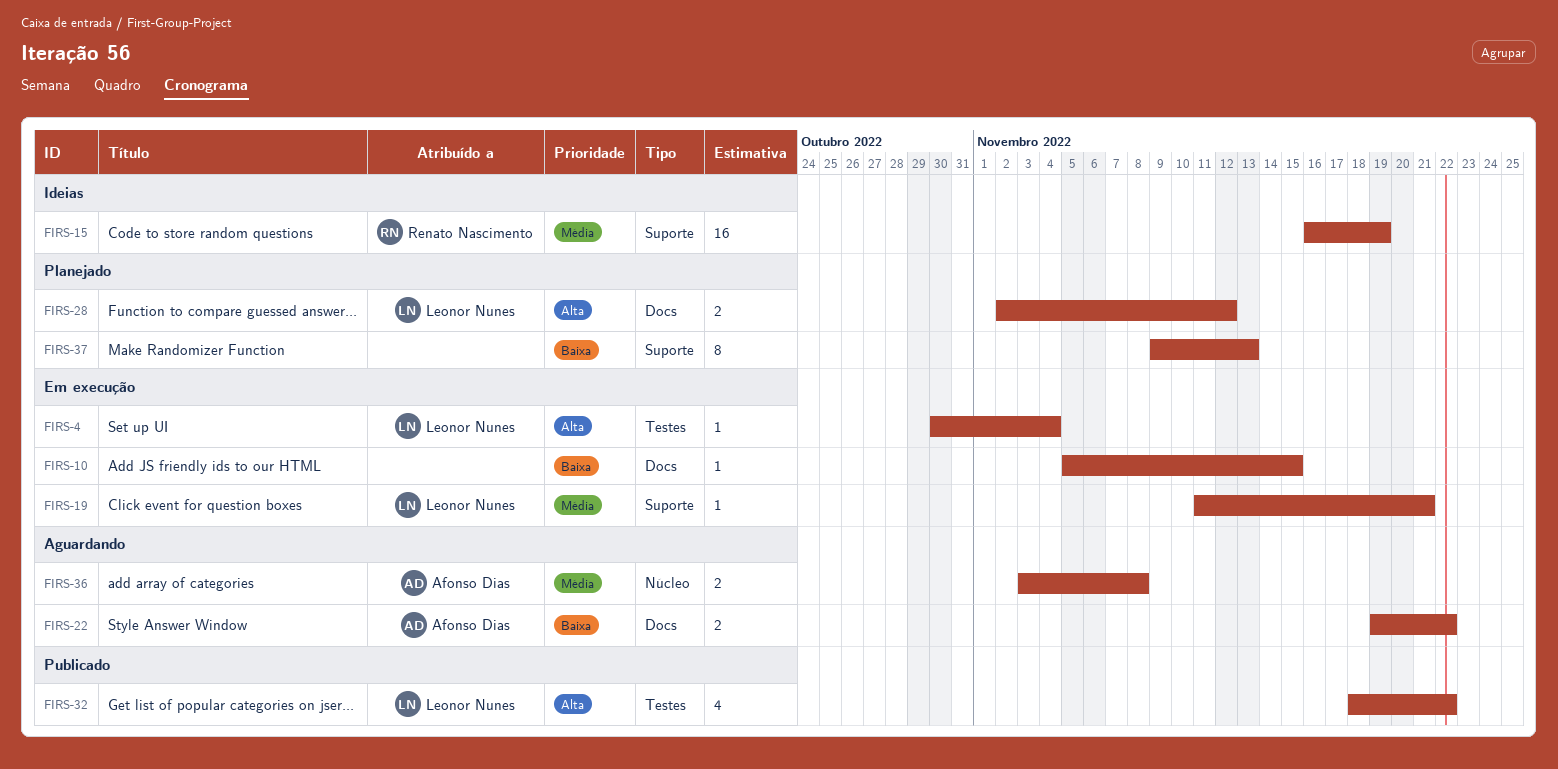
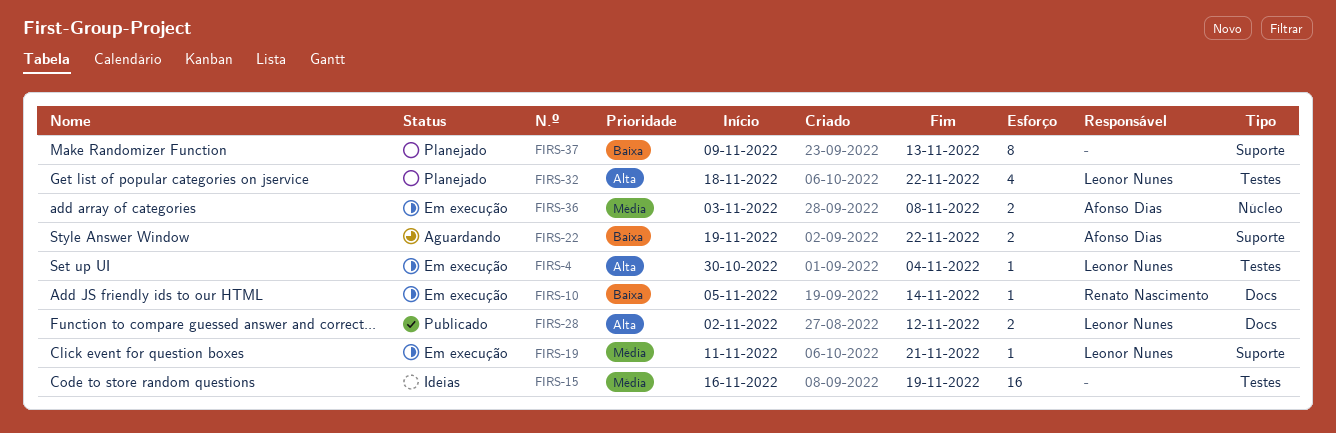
FIRS-10, owner: none -> Renato Nascimento
FIRS-10, due: Nov 15 -> Nov 14
FIRS-15, owner: Renato Nascimento -> none
FIRS-15, label: Suporte -> Testes
FIRS-22, label: Docs -> Suporte
FIRS-28, status: Planejado -> Publicado
FIRS-32, status: Publicado -> Planejado
FIRS-36, status: Aguardando -> Em execução

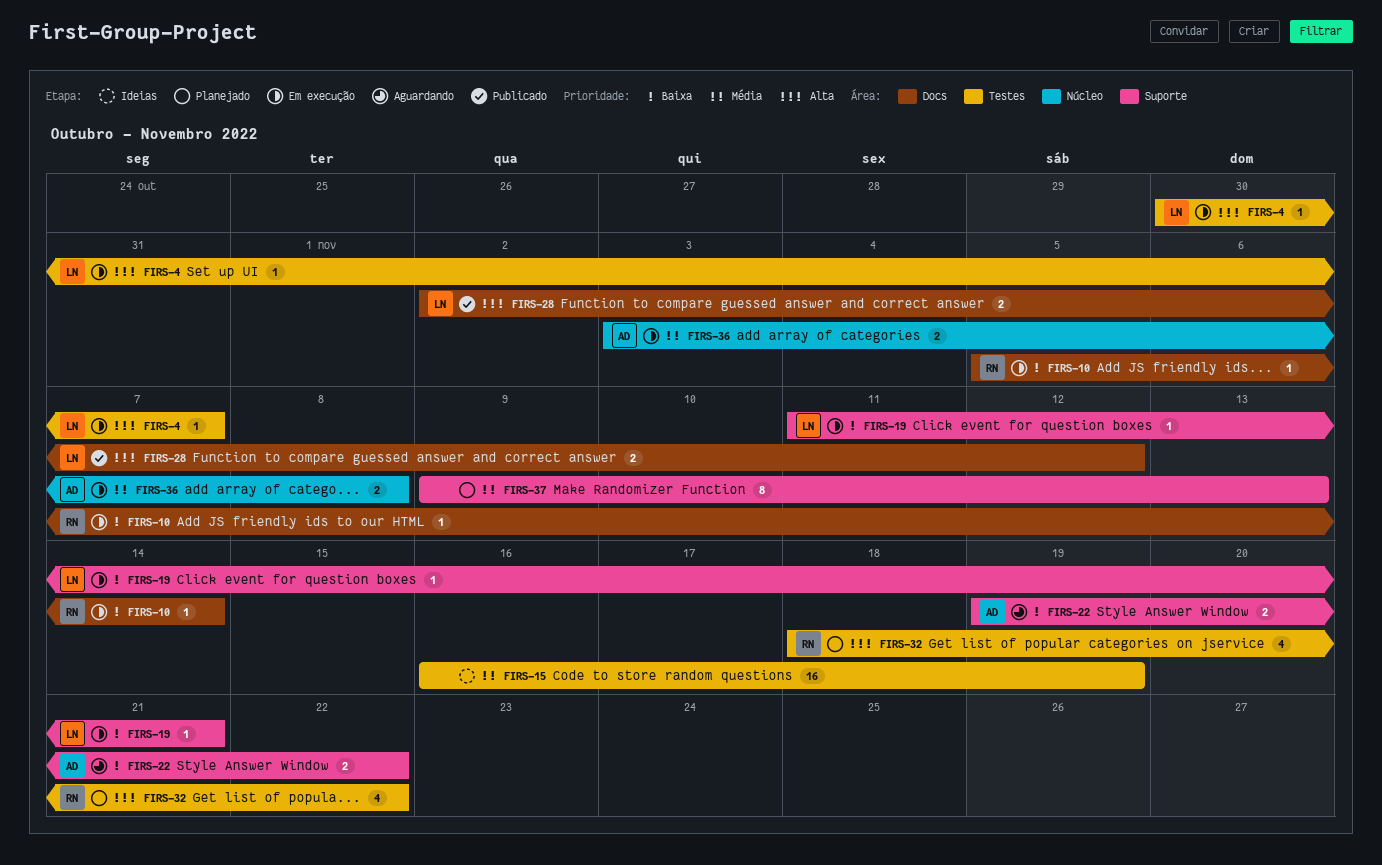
FIRS-4, due: Nov 4 -> Nov 7
FIRS-19, priority: Média -> Baixa
FIRS-32, owner: Leonor Nunes -> Renato Nascimento
FIRS-37, priority: Baixa -> Média

